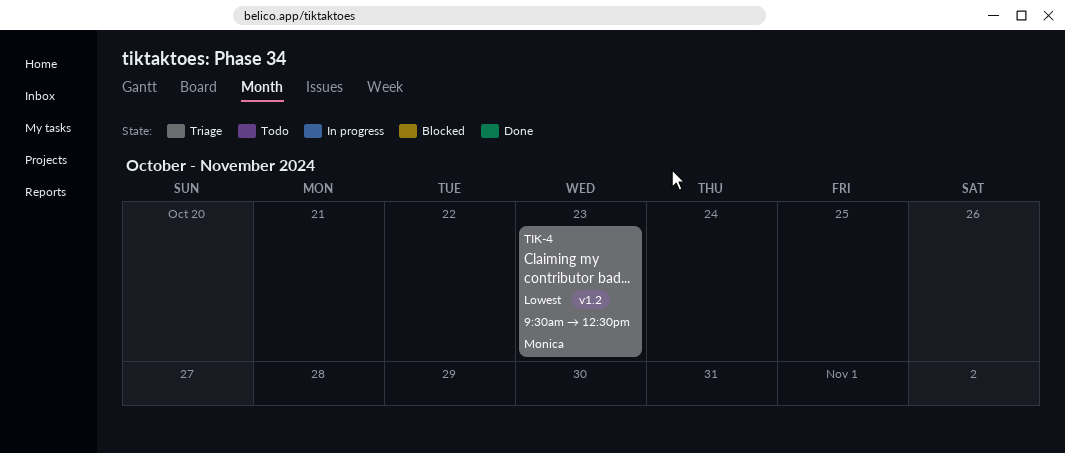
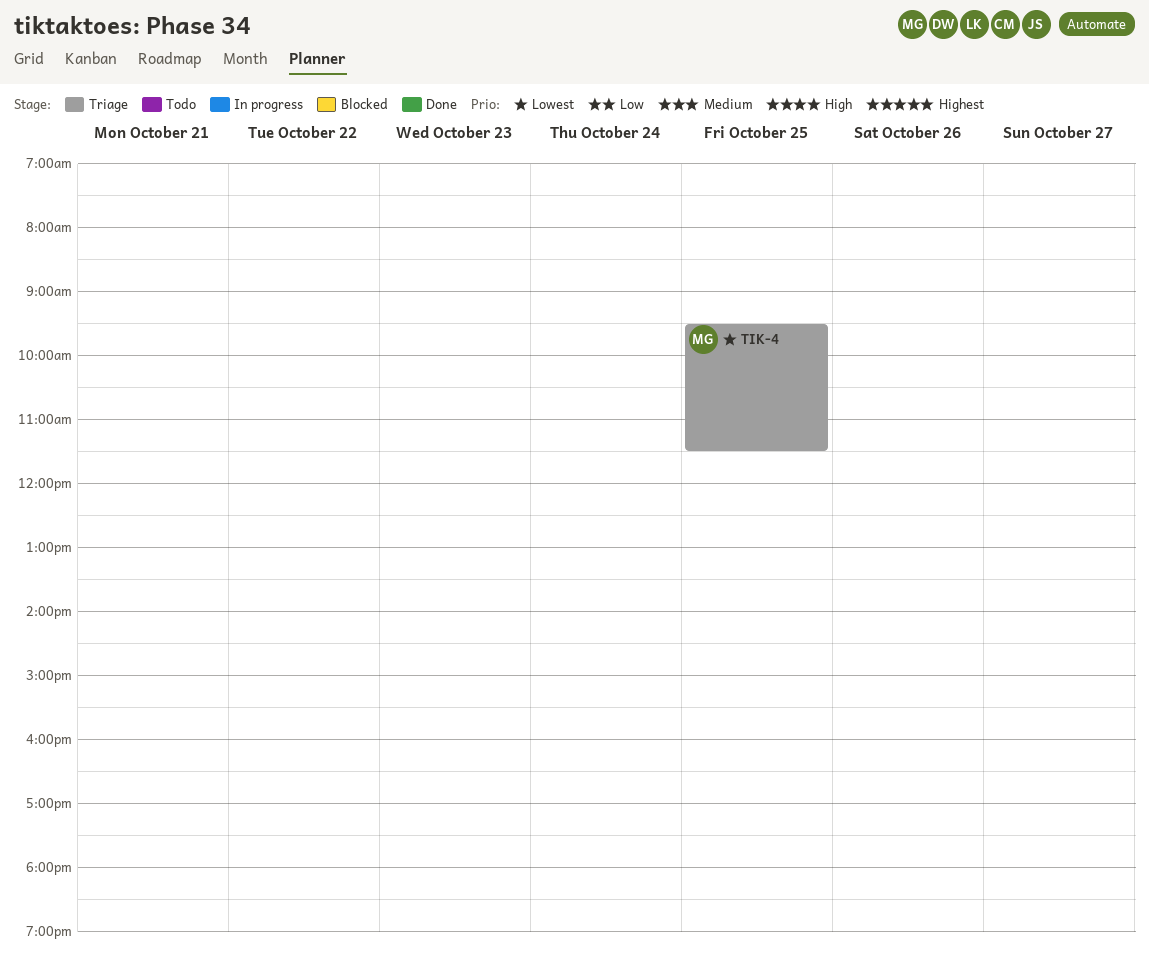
TIK-4, day: Oct 23 -> Oct 25
TIK-4, ends: 12:30 -> 11:30

